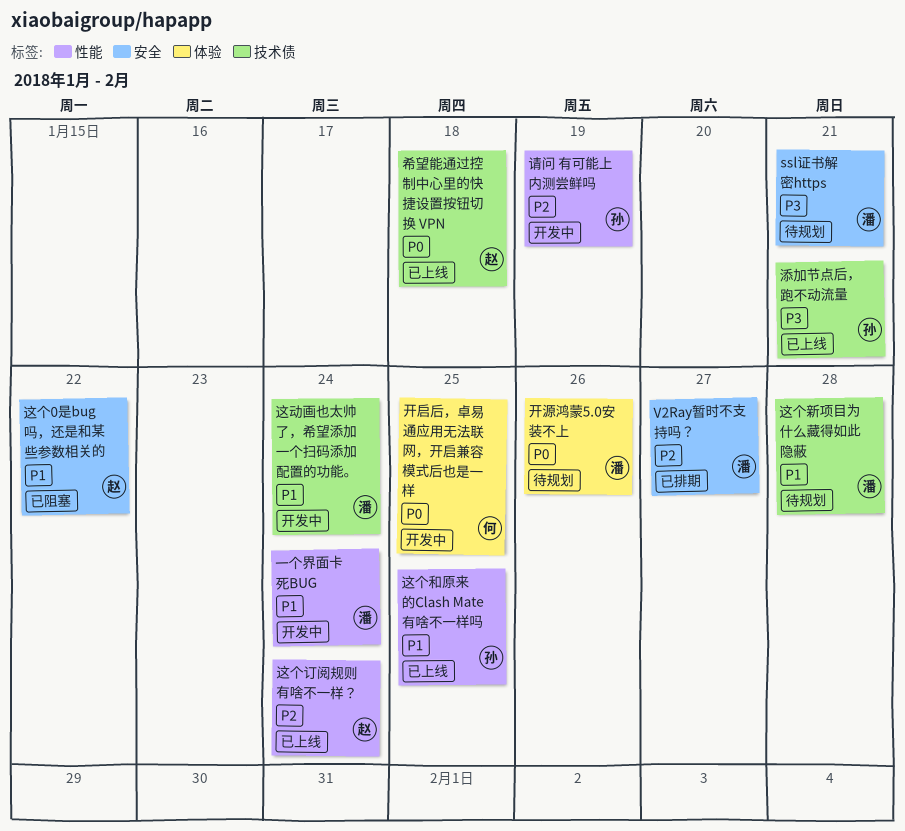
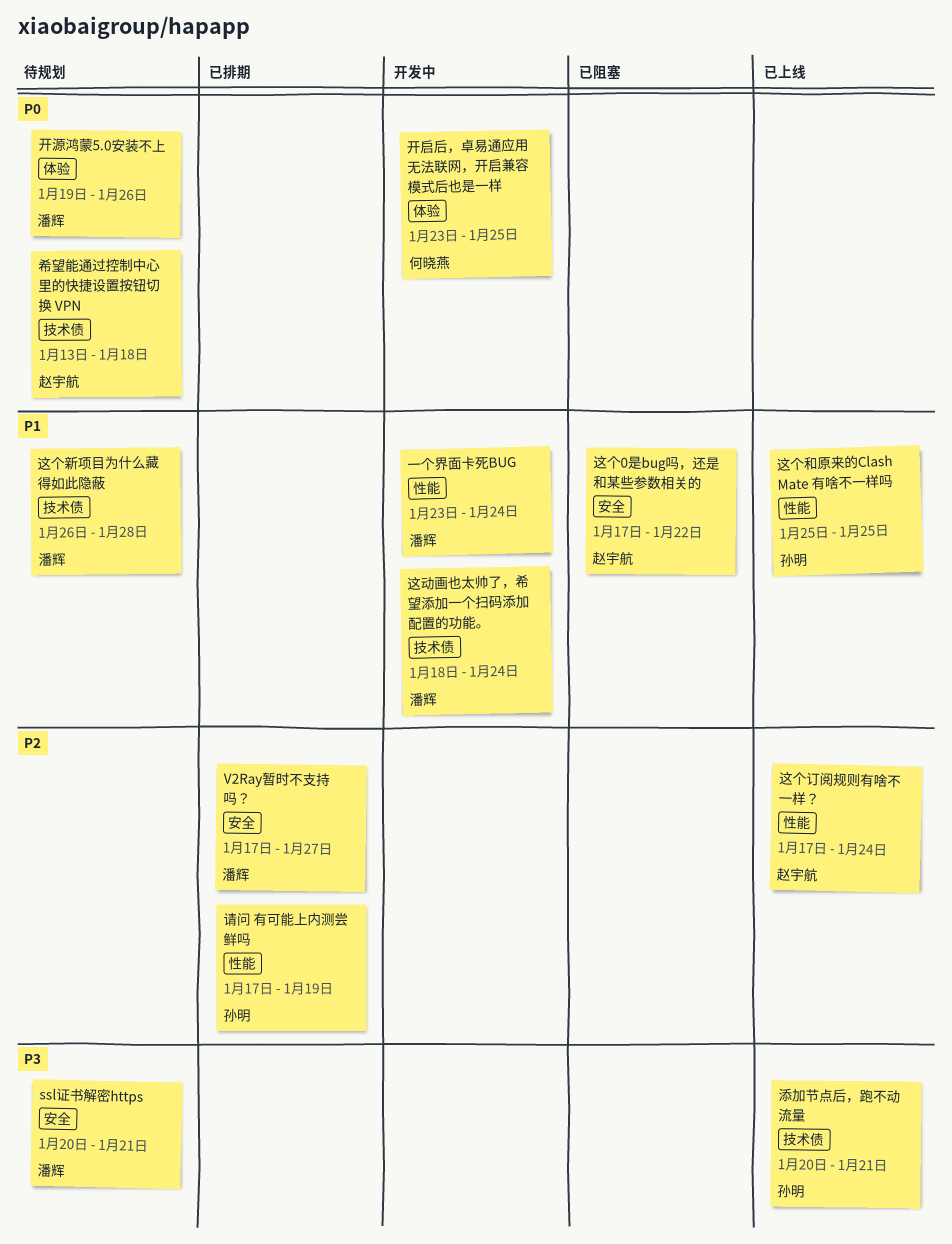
希望能通过控制中心里的快捷设置按钮切换 VPN, status: 已上线 -> 待规划
请问 有可能上内测尝鲜吗, status: 开发中 -> 已排期

